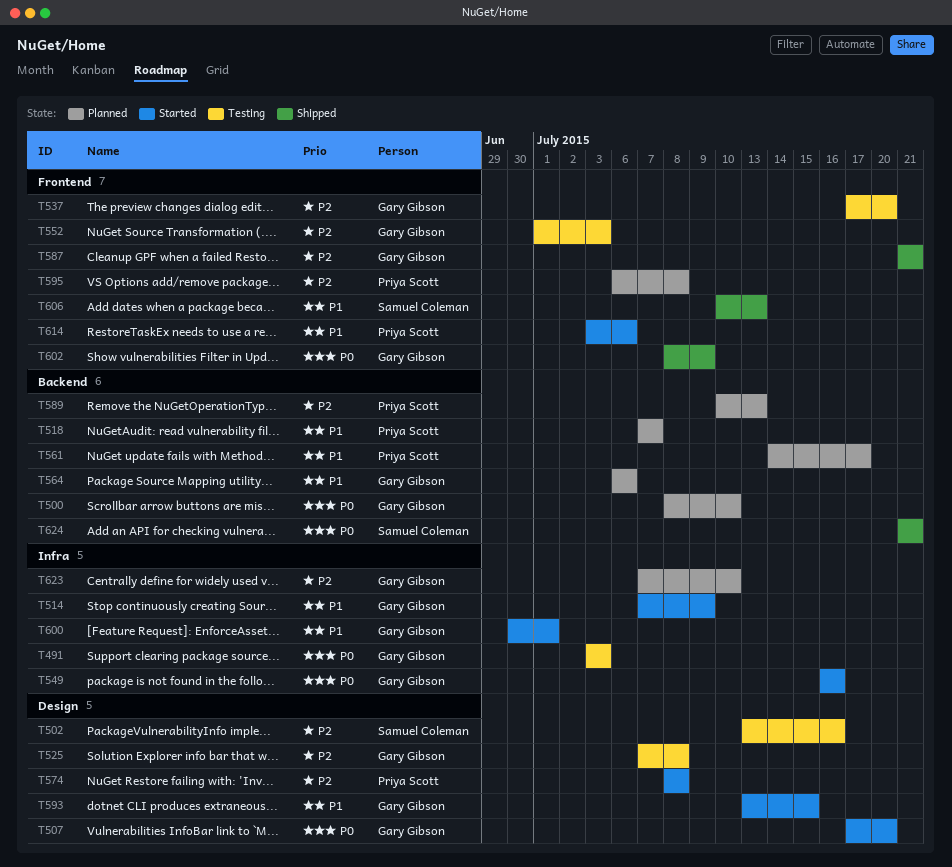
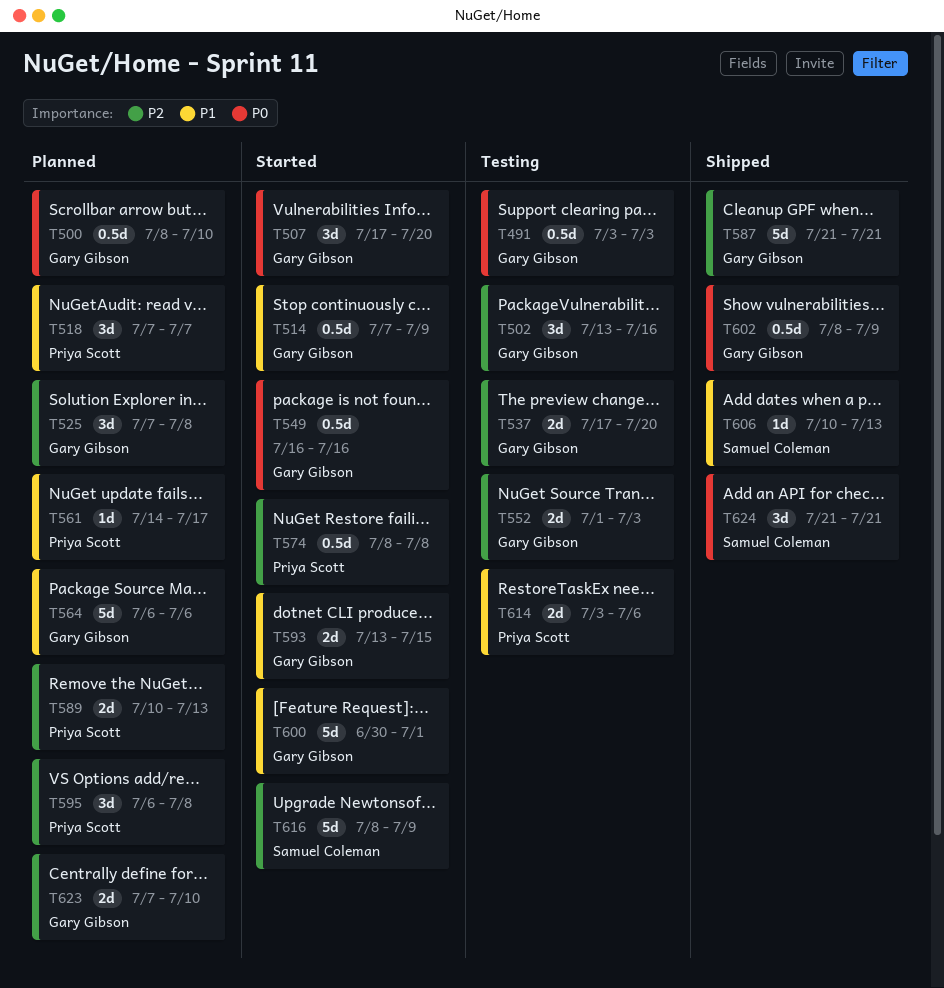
T502, owner: Samuel Coleman -> Gary Gibson
T525, status: Testing -> Planned
T614, status: Started -> Testing
T616: none -> present

